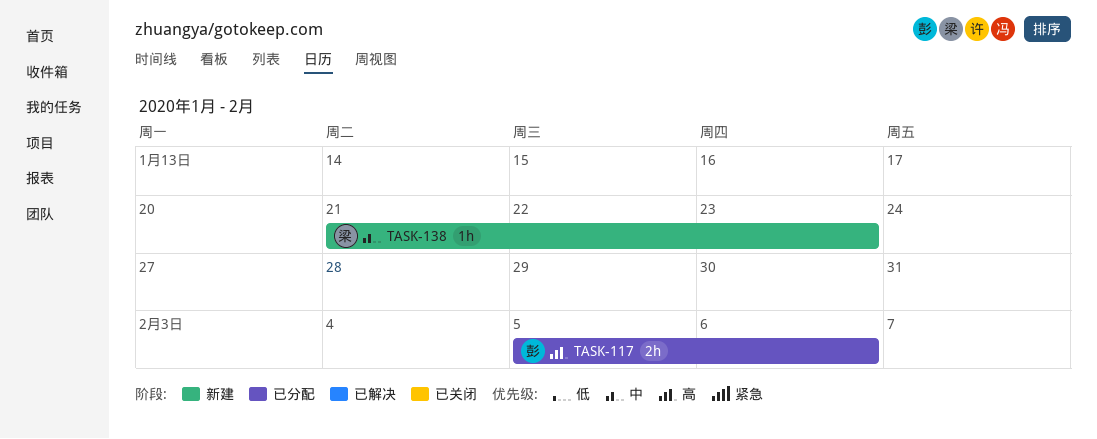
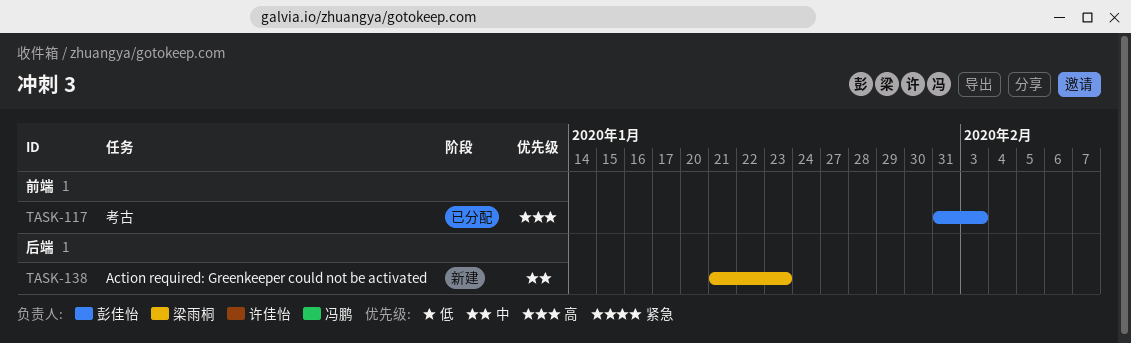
TASK-117, start: Feb 5 -> Jan 31
TASK-117, due: Feb 6 -> Feb 3

